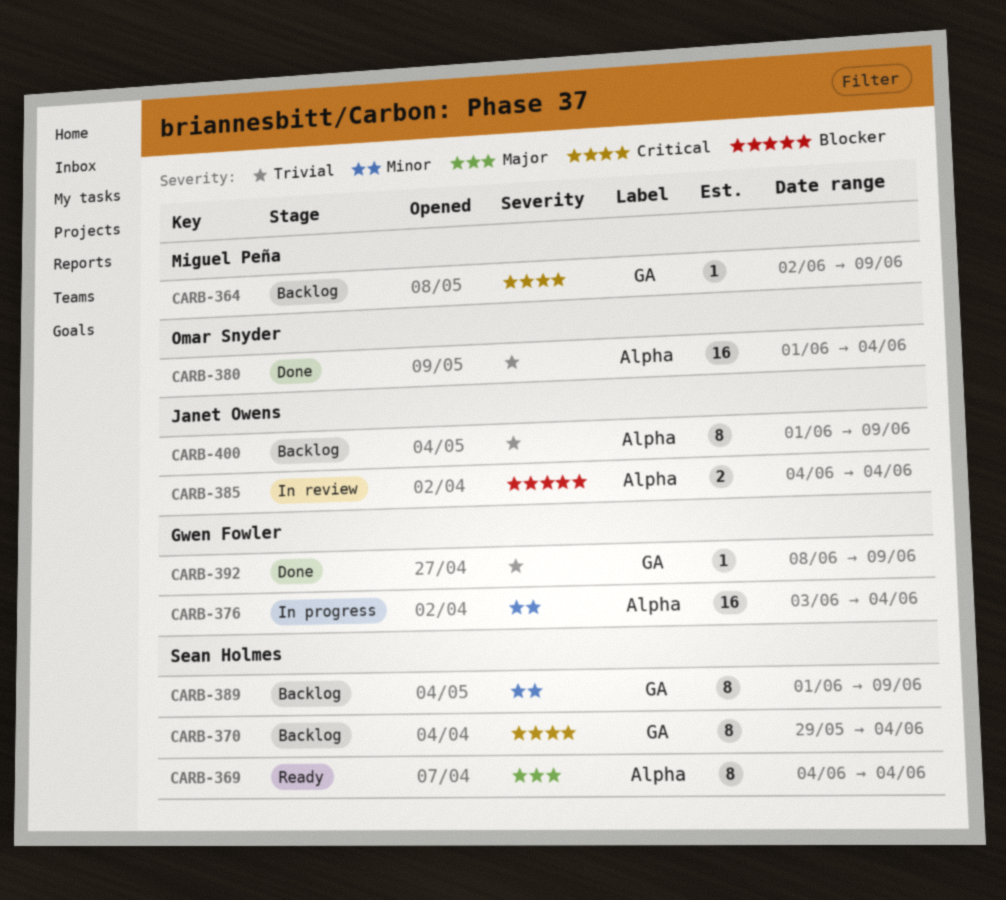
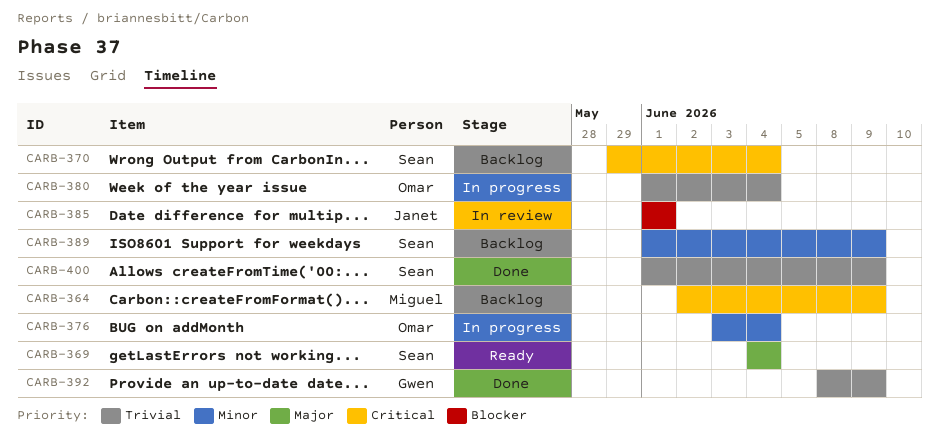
CARB-376, owner: Gwen Fowler -> Omar Snyder
CARB-380, status: Done -> In progress
CARB-385, start: Jun 4 -> Jun 1
CARB-385, due: Jun 4 -> Jun 1
CARB-400, status: Backlog -> Done
CARB-400, owner: Janet Owens -> Sean Holmes

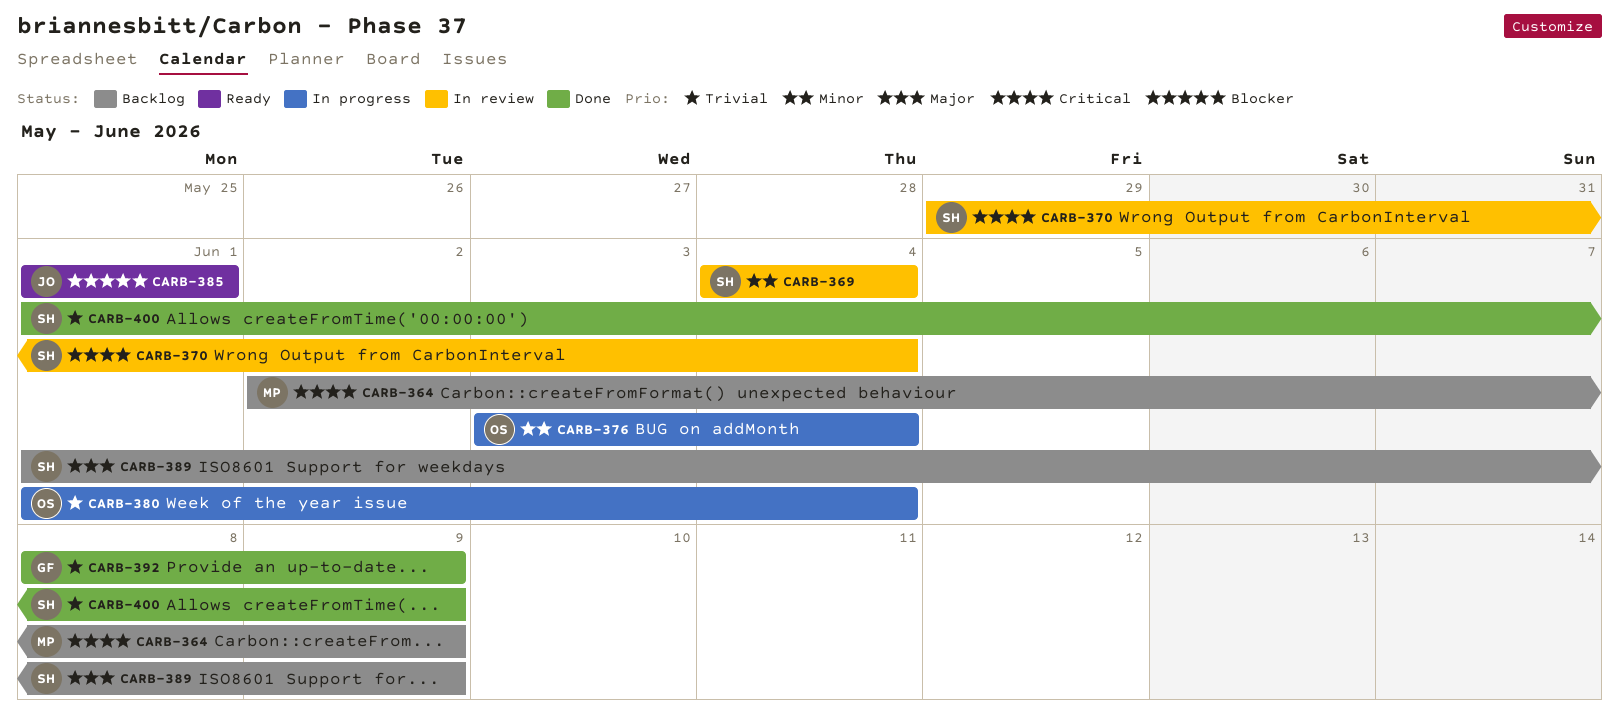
CARB-369, status: Ready -> In review
CARB-369, priority: Major -> Minor
CARB-370, status: Backlog -> In review
CARB-385, status: In review -> Ready
CARB-389, priority: Minor -> Major

